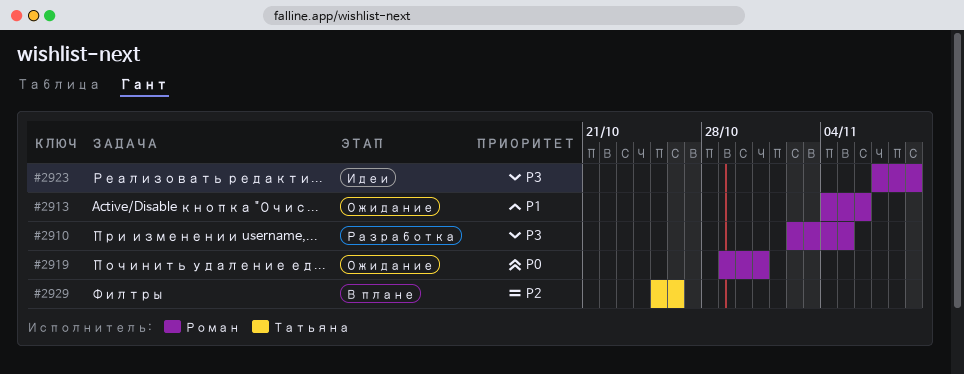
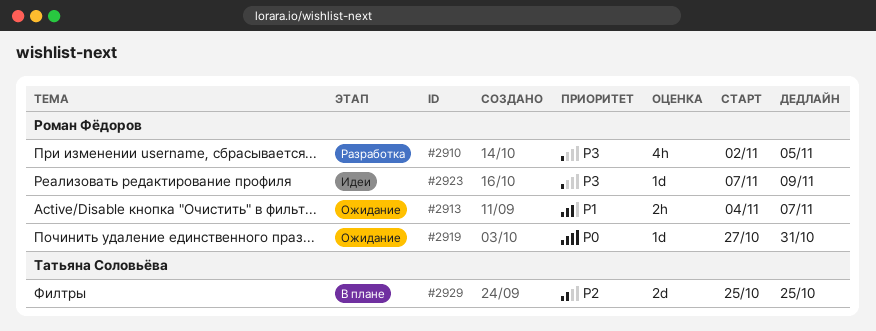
#2913, due: Nov 6 -> Nov 7
#2919, start: Oct 29 -> Oct 27
#2929, due: Oct 26 -> Oct 25

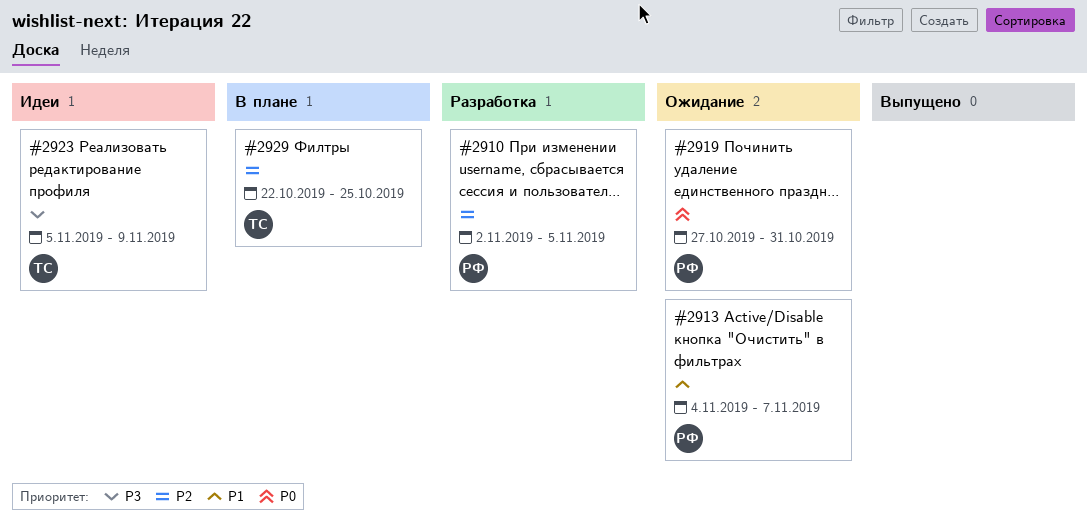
#2910, priority: P3 -> P2
#2923, owner: Роман Фёдоров -> Татьяна Соловьёва
#2923, start: Nov 7 -> Nov 5
#2929, start: Oct 25 -> Oct 22

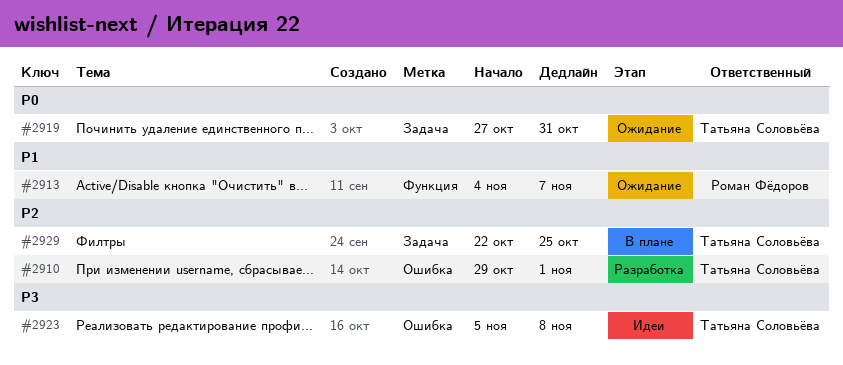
#2910, owner: Роман Фёдоров -> Татьяна Соловьёва
#2910, start: Nov 2 -> Oct 29
#2910, due: Nov 5 -> Nov 1
#2919, owner: Роман Фёдоров -> Татьяна Соловьёва
#2923, due: Nov 9 -> Nov 8

